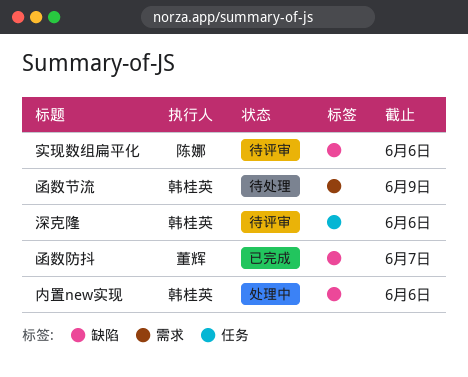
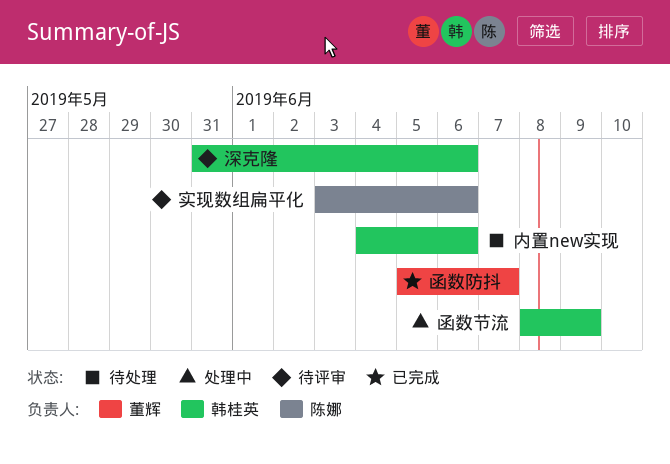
内置new实现, status: 处理中 -> 待处理
函数节流, status: 待处理 -> 处理中

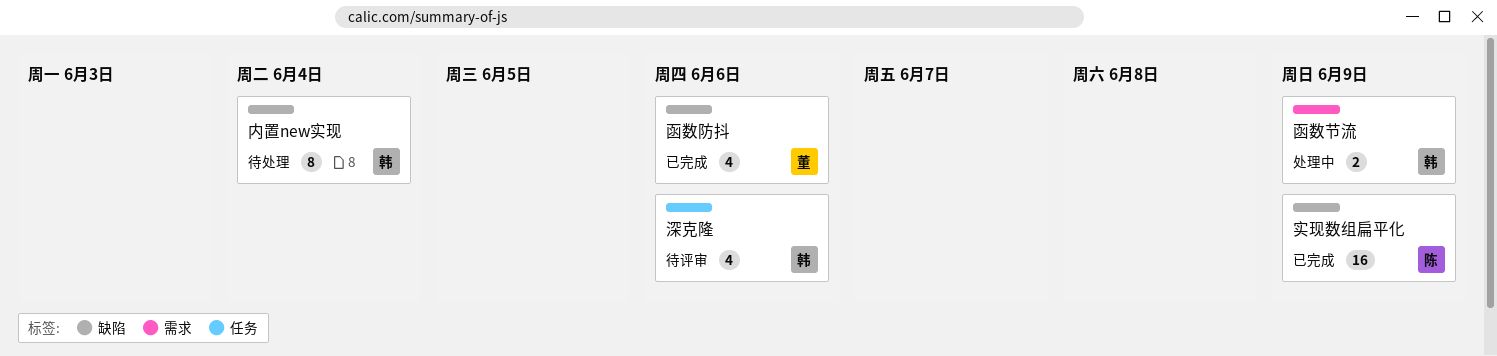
内置new实现, due: Jun 6 -> Jun 4
函数防抖, due: Jun 7 -> Jun 6
实现数组扁平化, status: 待评审 -> 已完成
实现数组扁平化, due: Jun 6 -> Jun 9

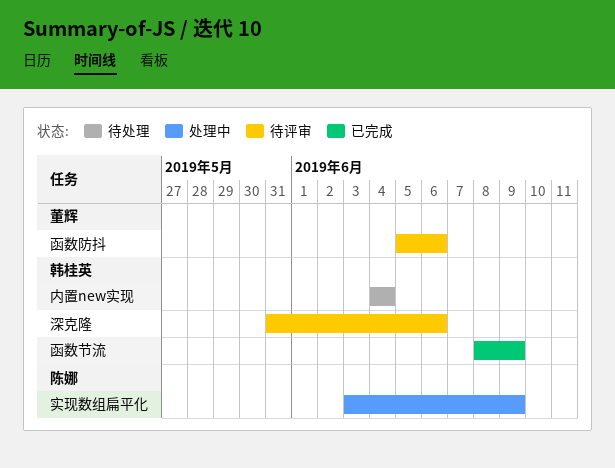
函数节流, status: 处理中 -> 已完成
函数防抖, status: 已完成 -> 待评审
实现数组扁平化, status: 已完成 -> 处理中

